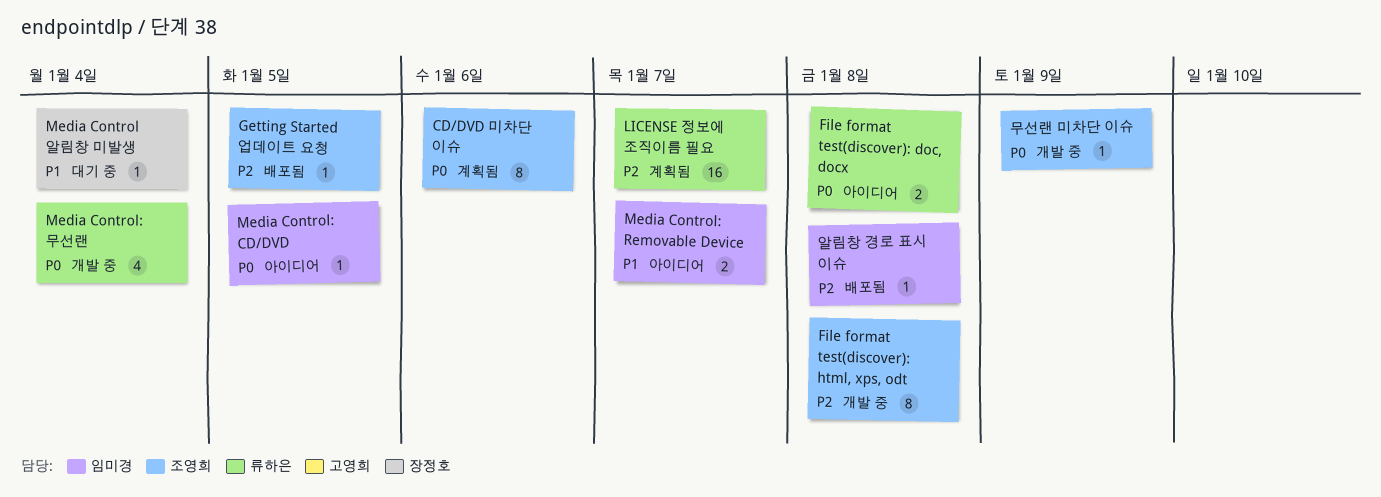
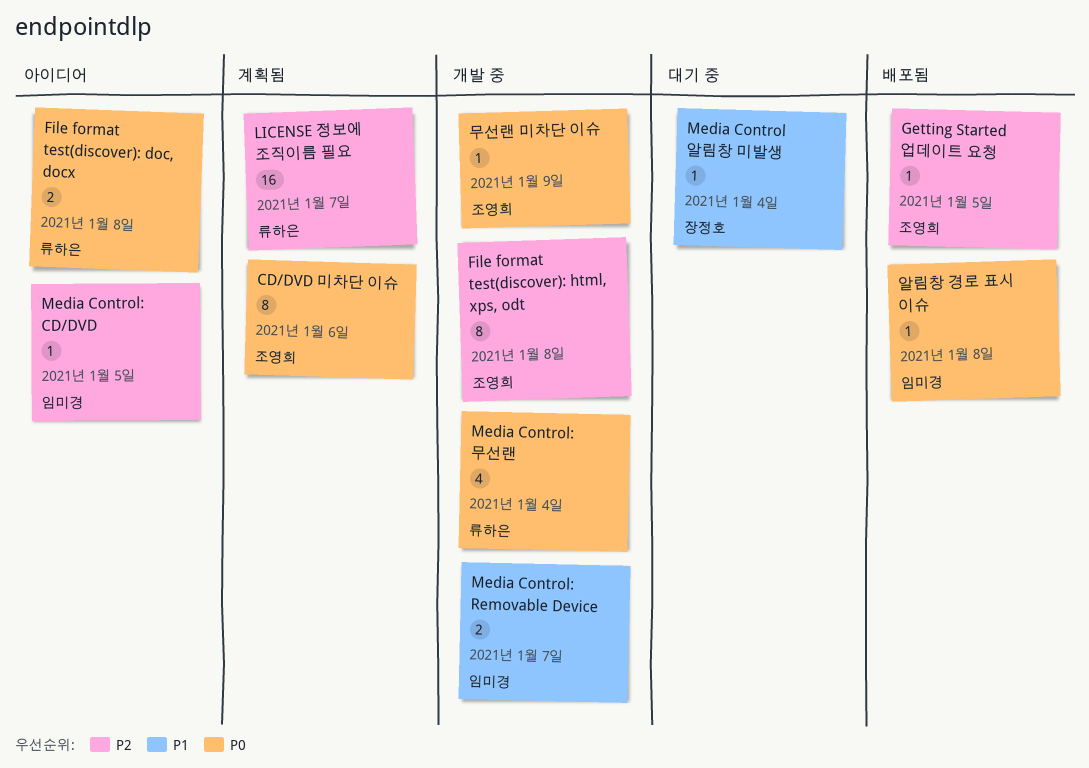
Media Control: CD/DVD, priority: P0 -> P2
Media Control: Removable Device, status: 아이디어 -> 개발 중
알림창 경로 표시 이슈, priority: P2 -> P0

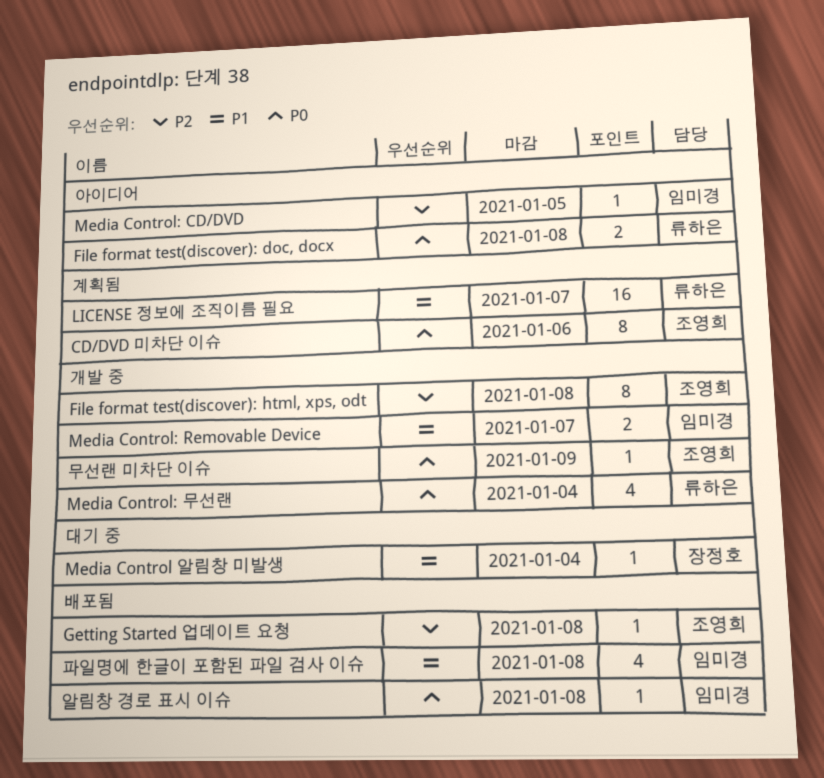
Getting Started 업데이트 요청, due: Jan 5 -> Jan 8
LICENSE 정보에 조직이름 필요, priority: P2 -> P1
파일명에 한글이 포함된 파일 검사 이슈: none -> present

